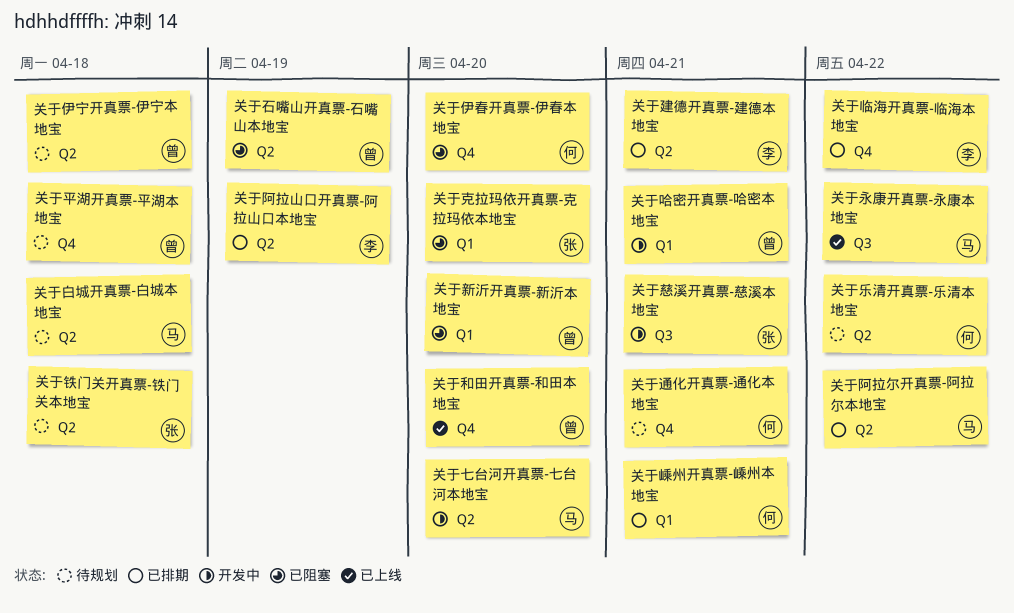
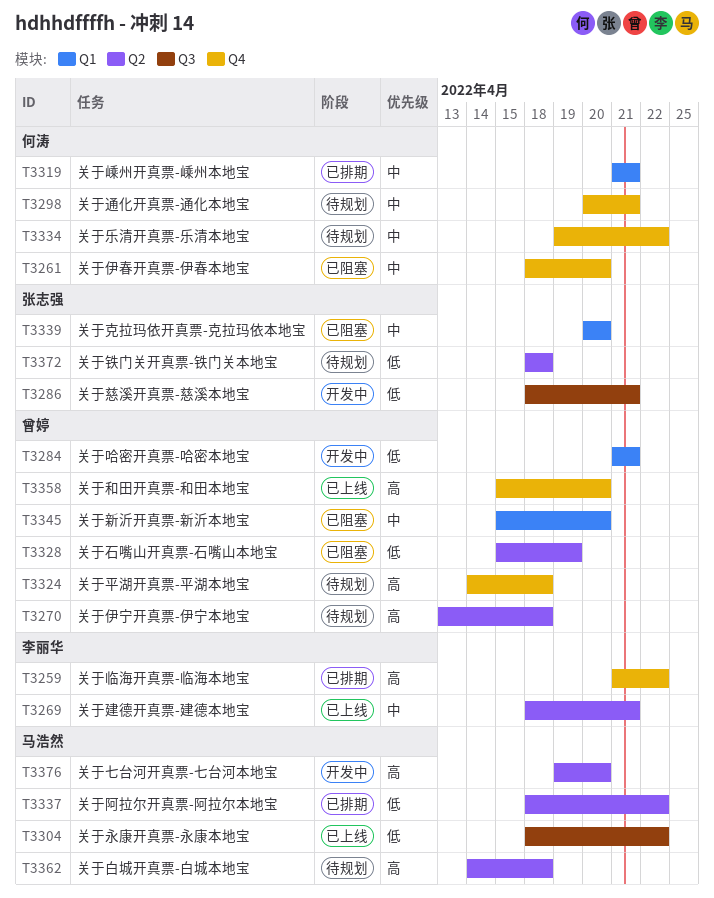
关于乐清开真票-乐清本地宝, label: Q2 -> Q4
关于建德开真票-建德本地宝, status: 已排期 -> 已上线
关于阿拉山口开真票-阿拉山口本地宝: present -> none

